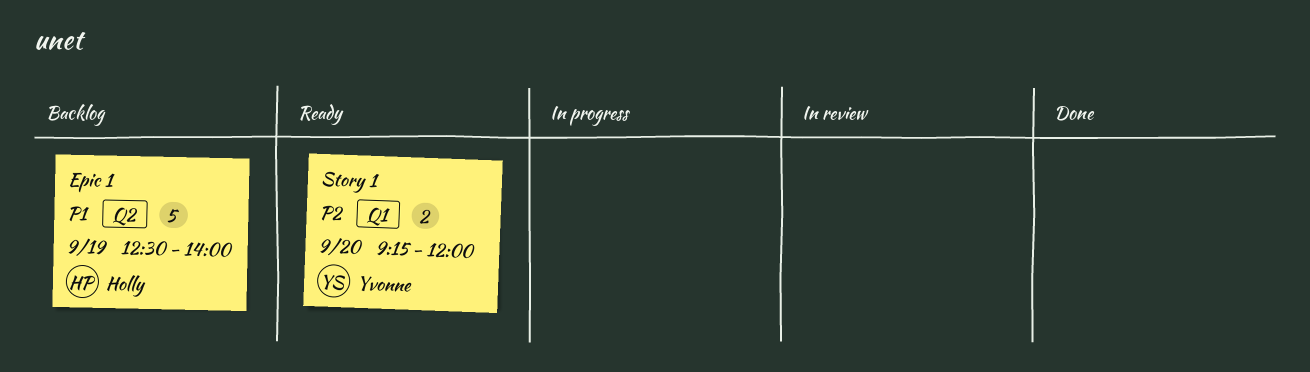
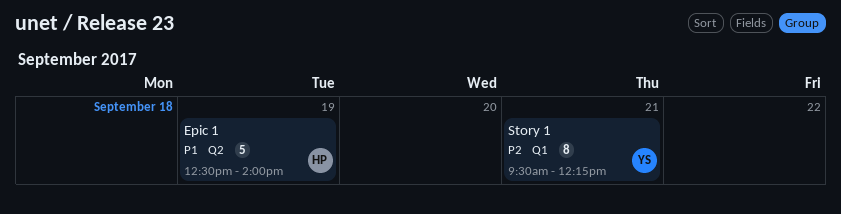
Story 1, estimate: 2 -> 8
Story 1, day: Sep 20 -> Sep 21
Story 1, begins: 09:15 -> 09:30
Story 1, ends: 12:00 -> 12:15

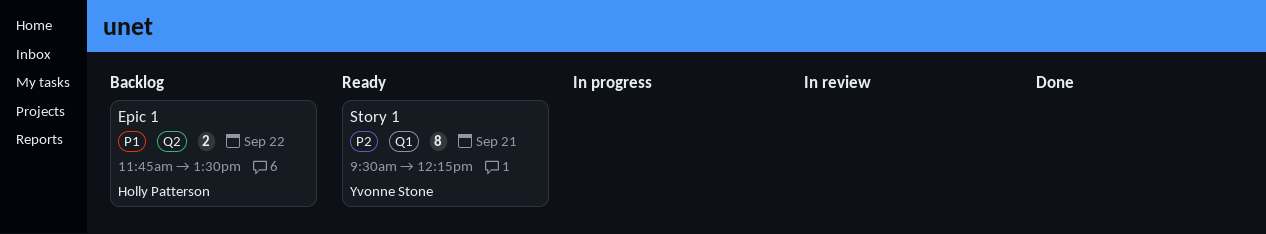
Epic 1, estimate: 5 -> 2
Epic 1, day: Sep 19 -> Sep 22
Epic 1, begins: 12:30 -> 11:45
Epic 1, ends: 14:00 -> 13:30

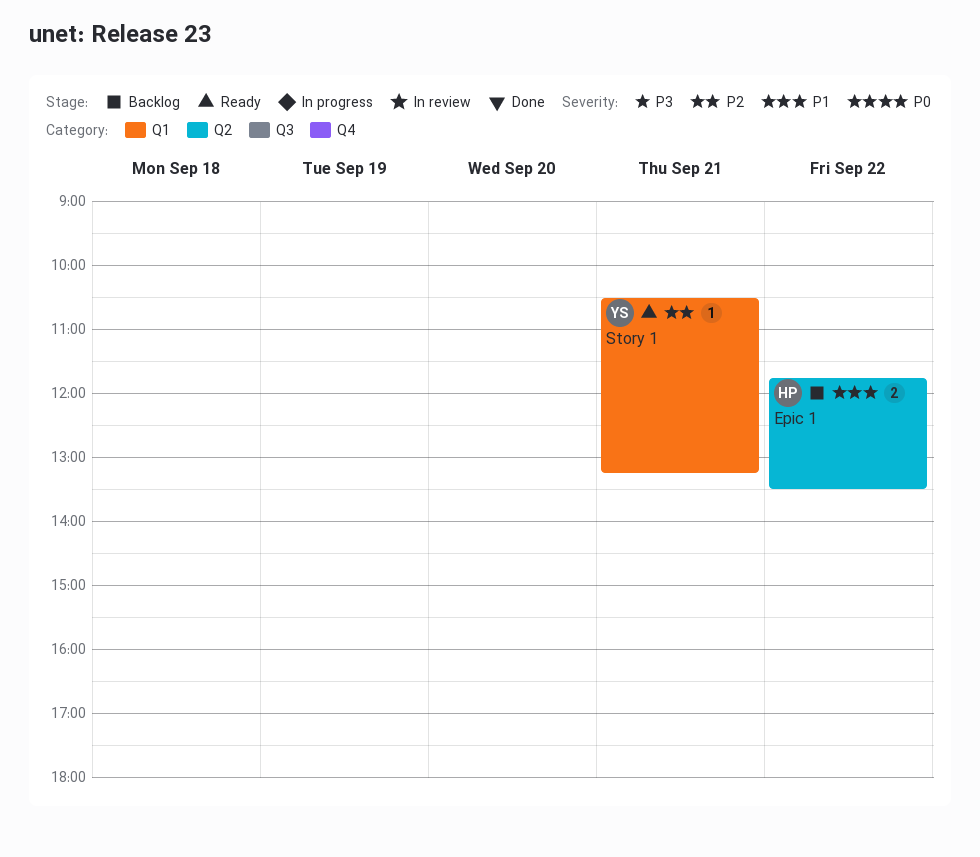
Story 1, estimate: 8 -> 1
Story 1, begins: 09:30 -> 10:30
Story 1, ends: 12:15 -> 13:15

